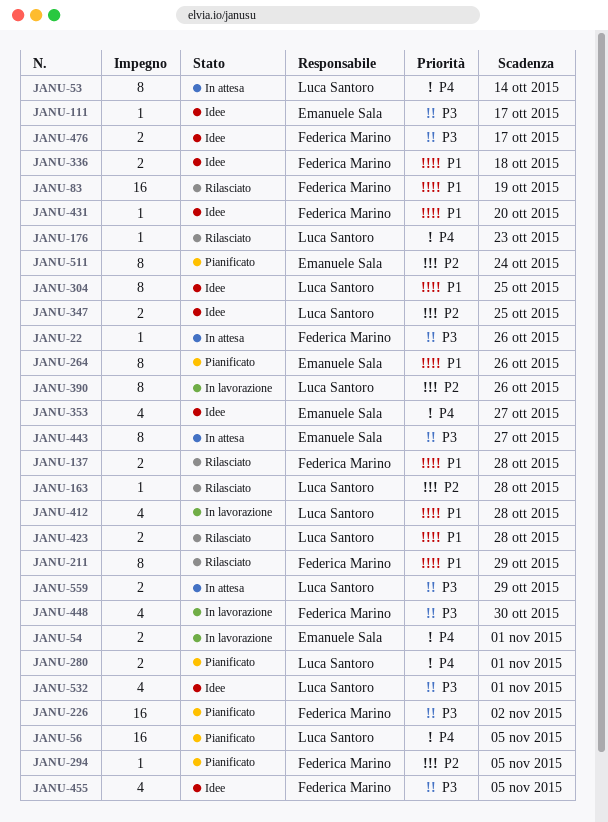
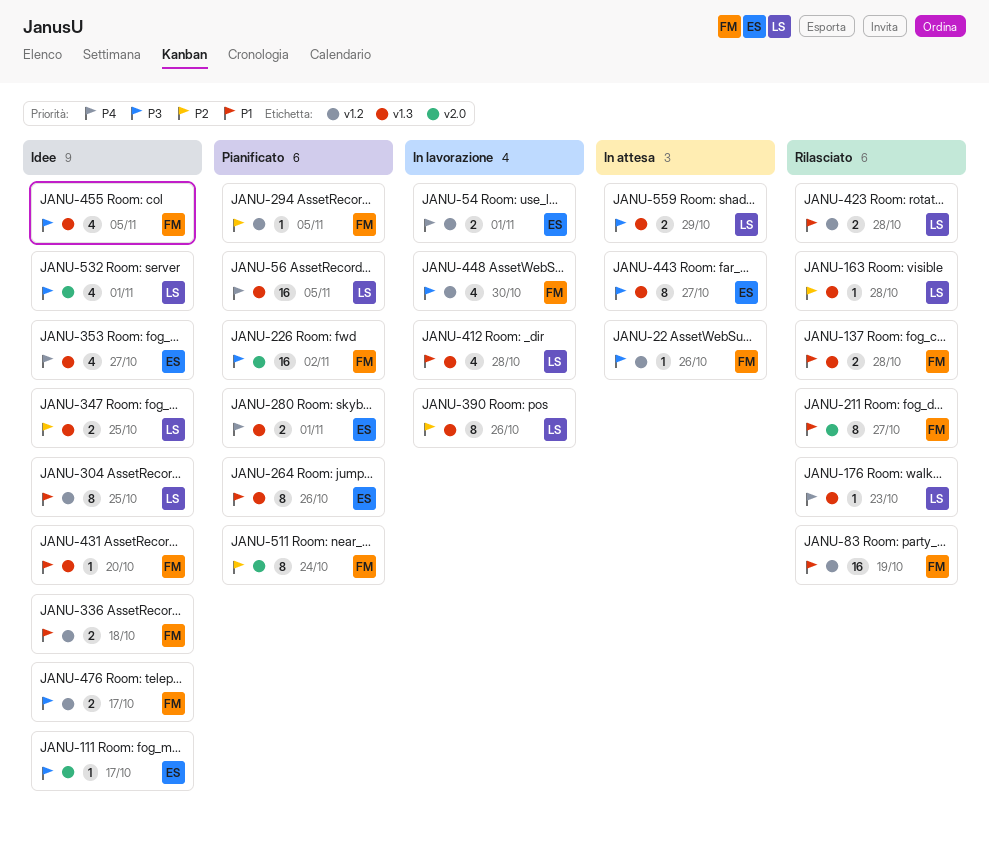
JANU-53: present -> none
JANU-211, due: Oct 29 -> Oct 27
JANU-280, owner: Luca Santoro -> Emanuele Sala
JANU-511, owner: Emanuele Sala -> Federica Marino

